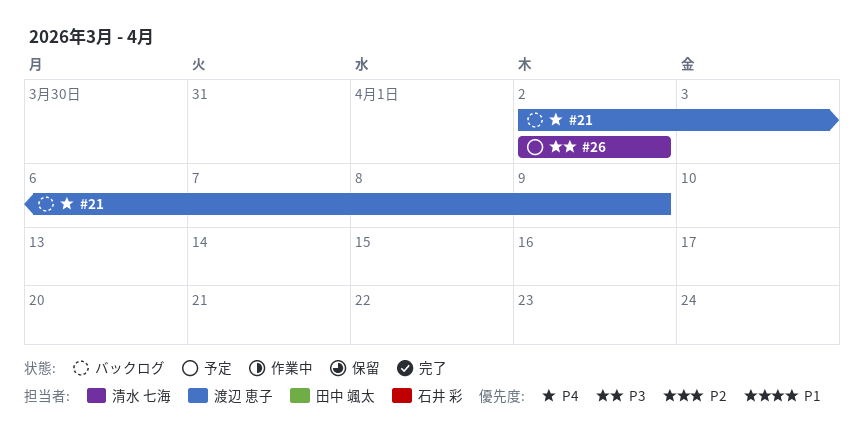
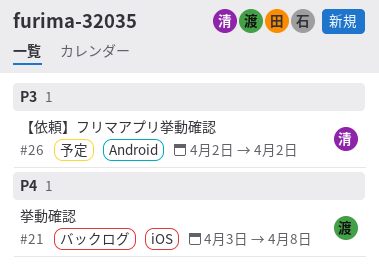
#21, start: Apr 2 -> Apr 3
#21, due: Apr 9 -> Apr 8

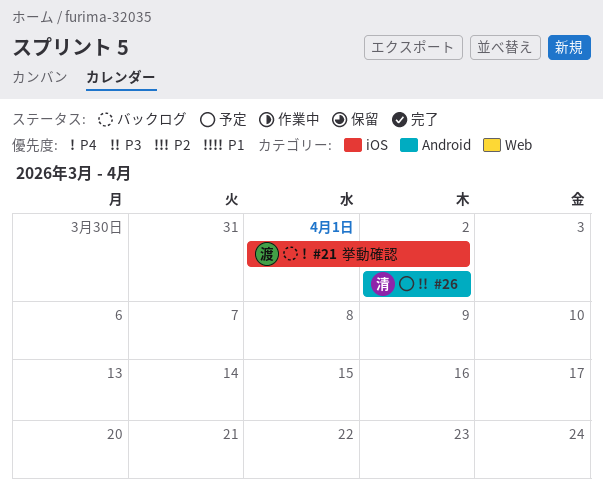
#21, start: Apr 3 -> Apr 1
#21, due: Apr 8 -> Apr 2

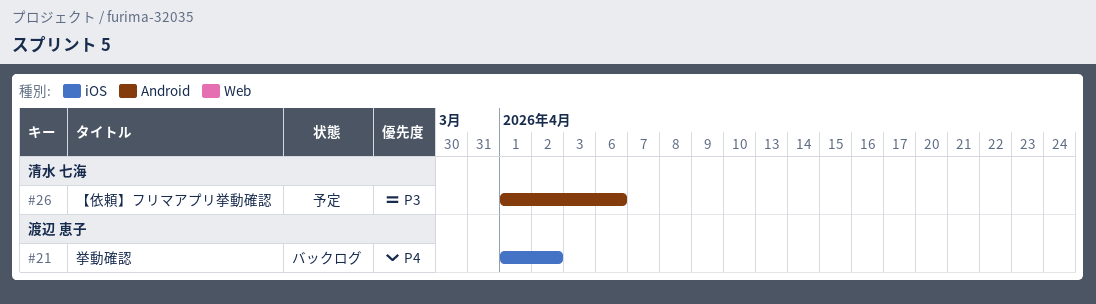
#26, start: Apr 2 -> Apr 1
#26, due: Apr 2 -> Apr 6

